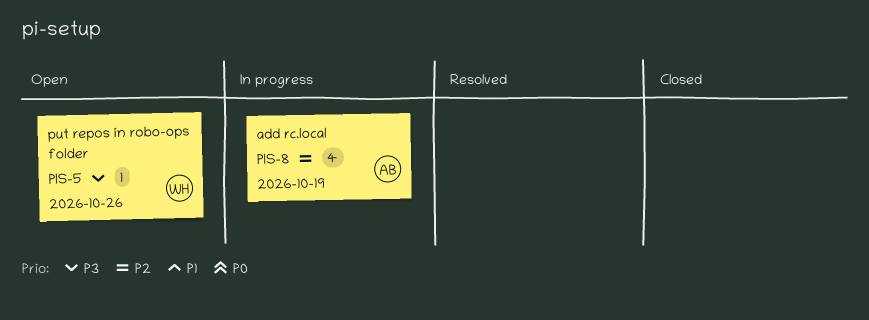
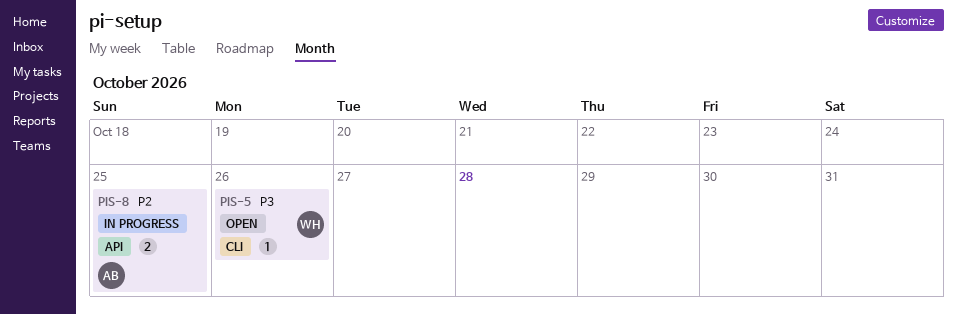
PIS-8, estimate: 4 -> 2
PIS-8, due: Oct 19 -> Oct 25

